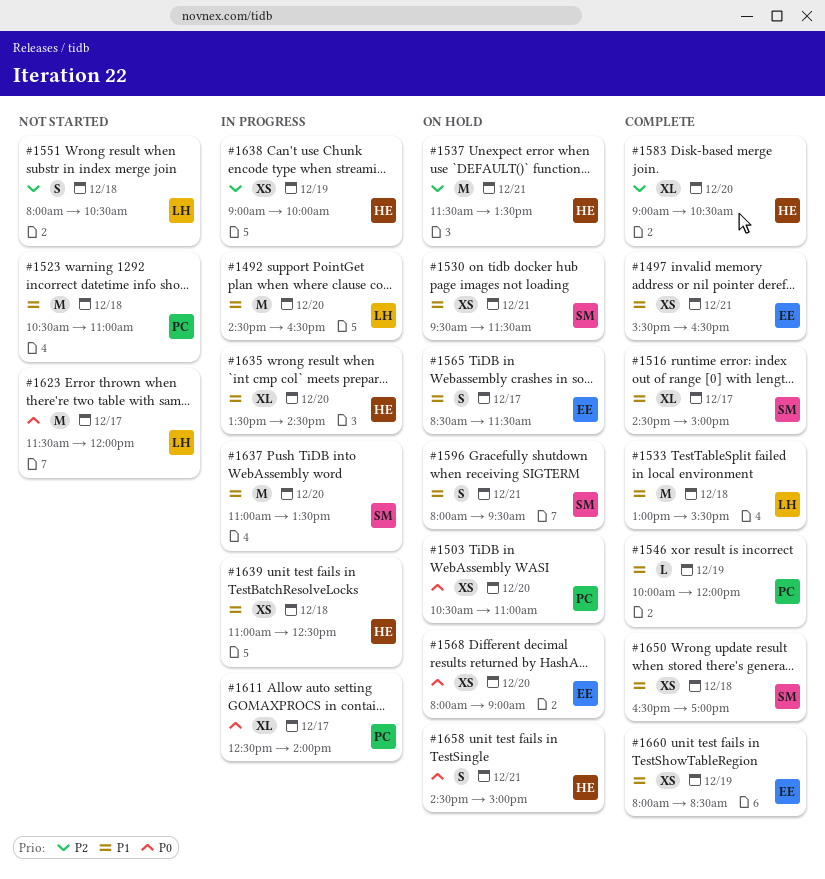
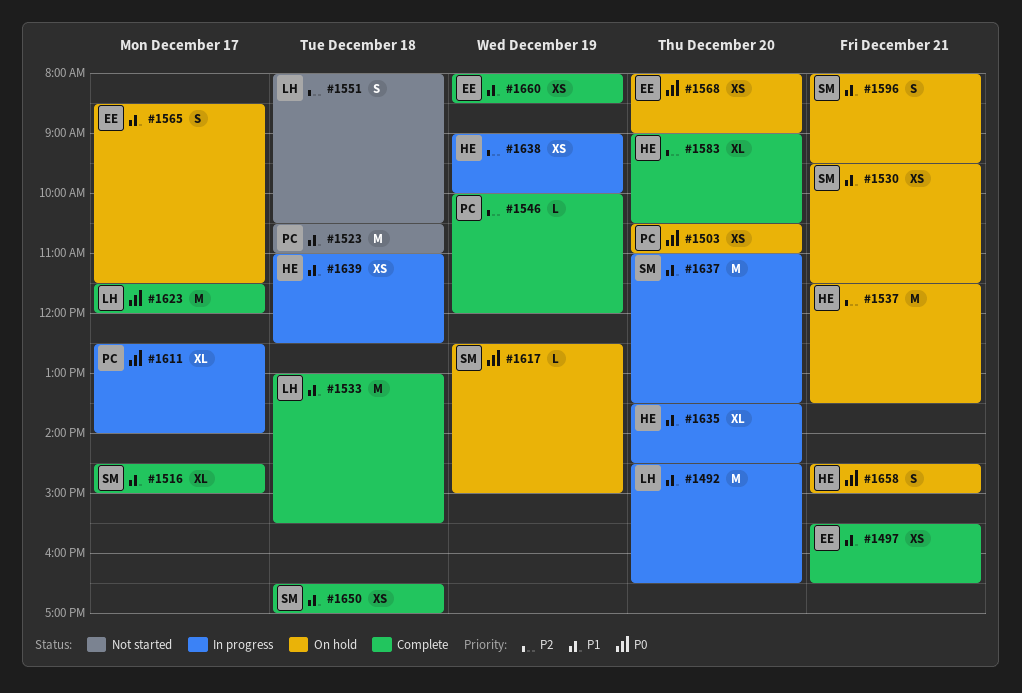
#1546, priority: P1 -> P2
#1617: none -> present
#1623, status: Not started -> Complete

